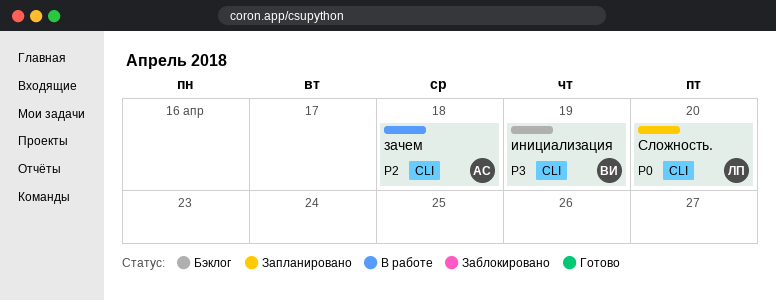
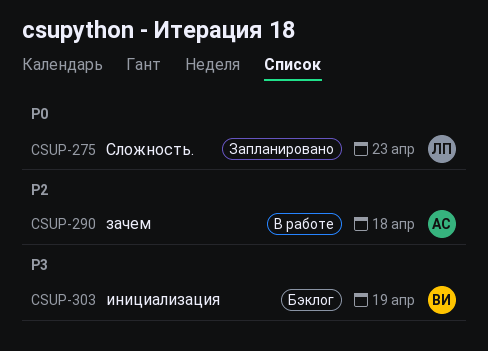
Сложность., due: Apr 20 -> Apr 23

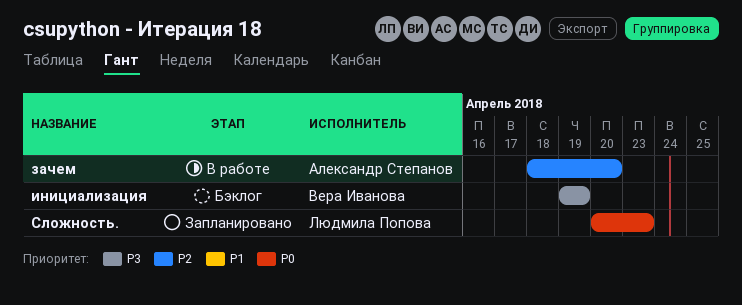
зачем, due: Apr 18 -> Apr 20

